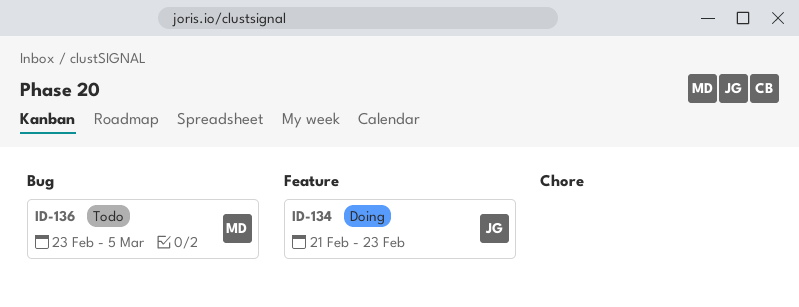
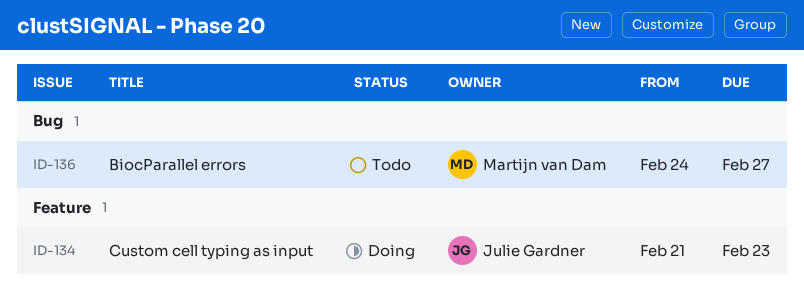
ID-136, start: Feb 23 -> Feb 24
ID-136, due: Mar 5 -> Feb 27

